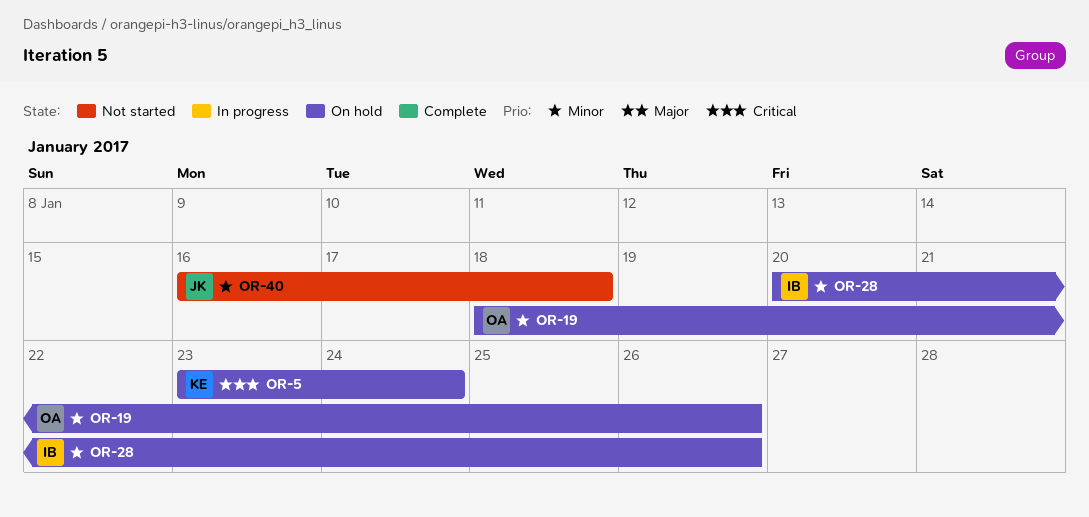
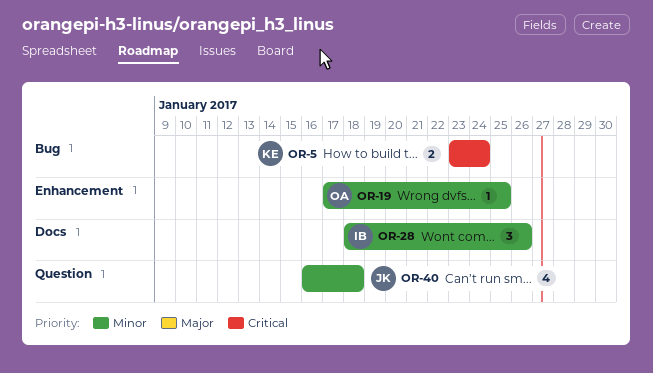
OR-19, start: Jan 18 -> Jan 17
OR-19, due: Jan 26 -> Jan 25
OR-28, start: Jan 20 -> Jan 18

